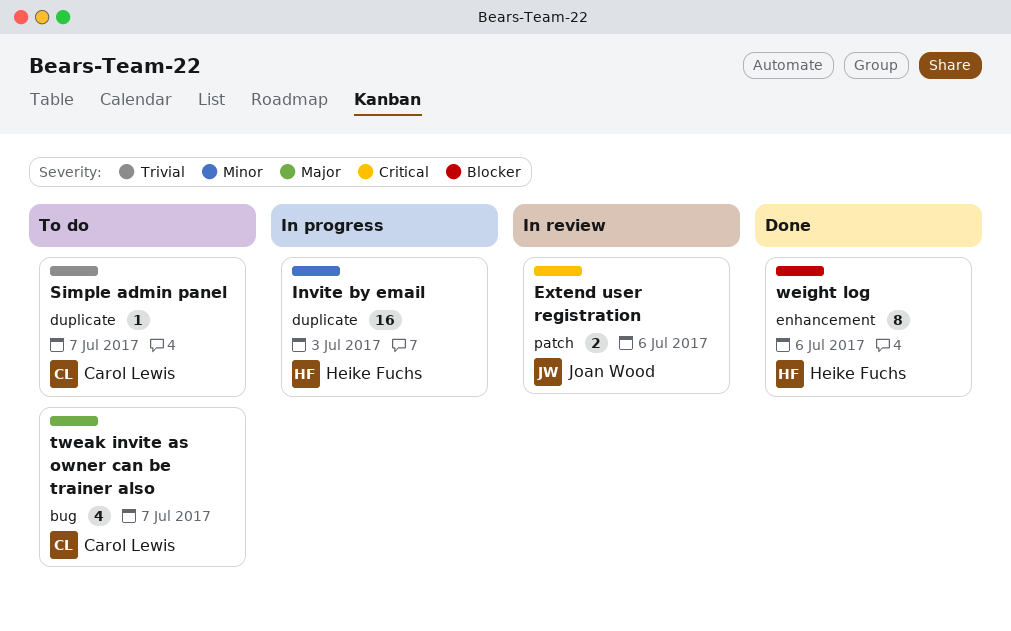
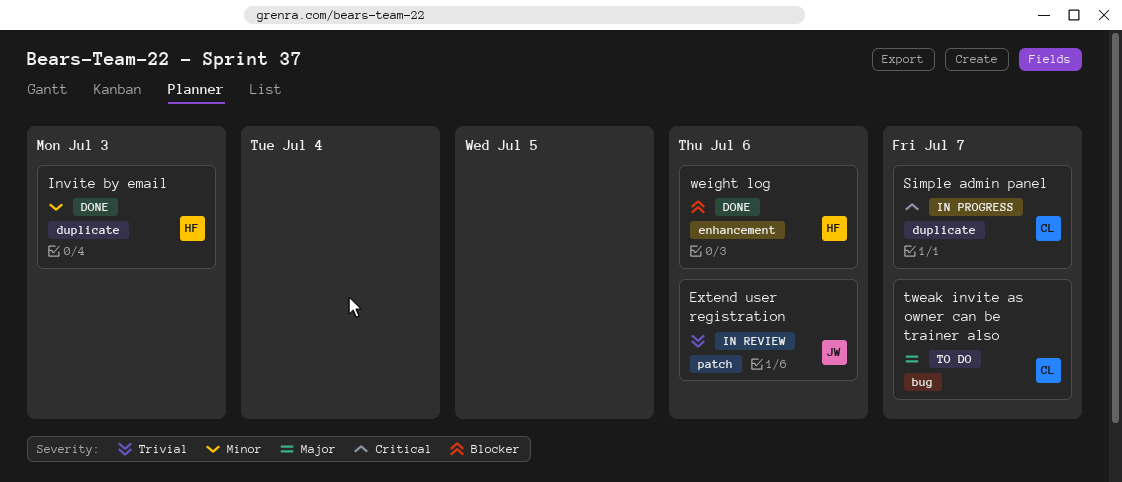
Extend user registration, priority: Critical -> Trivial
Invite by email, status: In progress -> Done
Simple admin panel, status: To do -> In progress
Simple admin panel, priority: Trivial -> Critical

